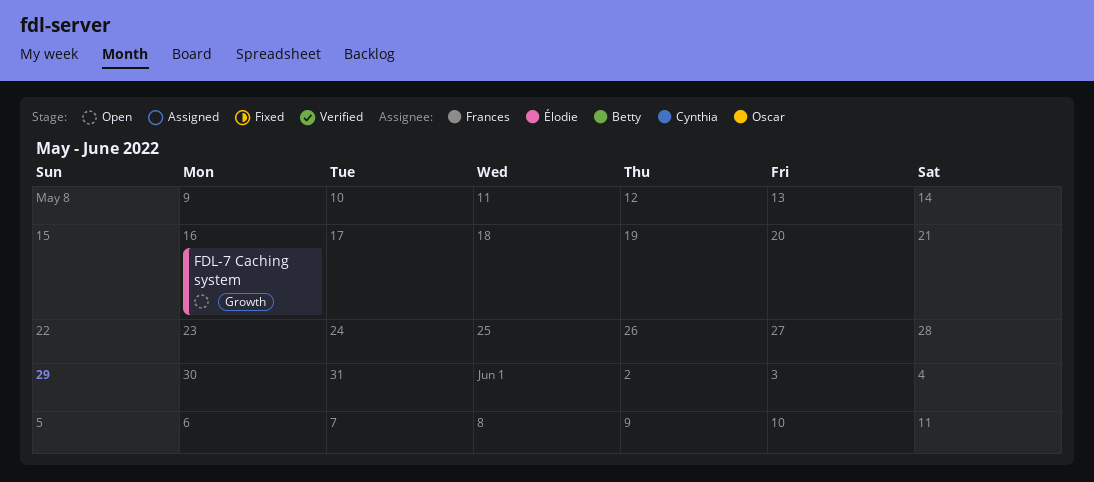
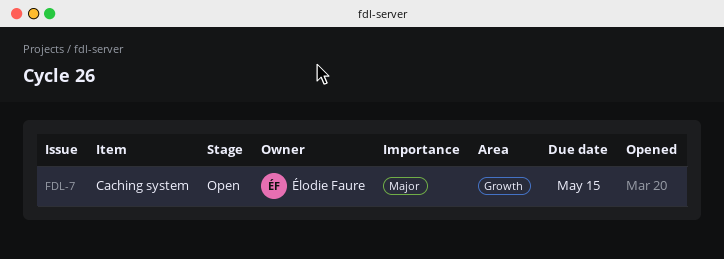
FDL-7, due: May 16 -> May 15

